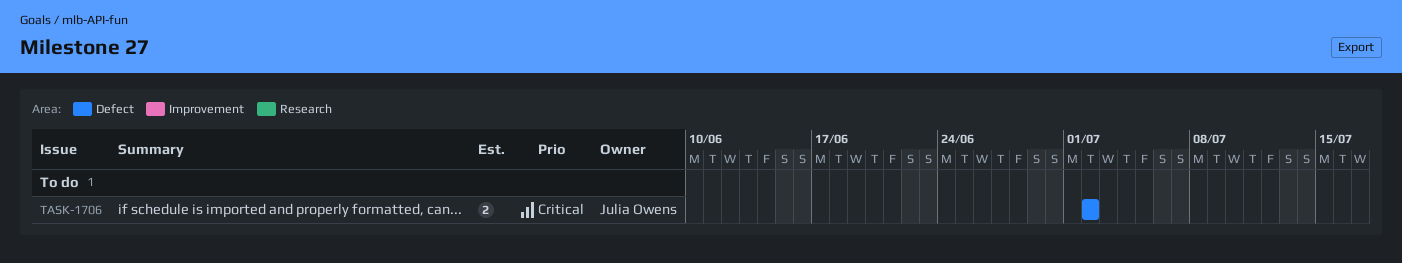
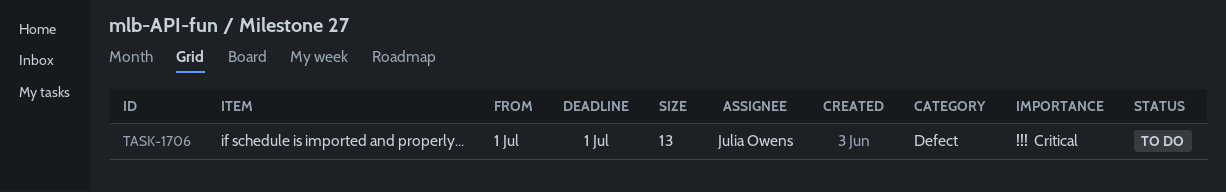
TASK-1706, estimate: 2 -> 13
TASK-1706, start: Jul 2 -> Jul 1
TASK-1706, due: Jul 2 -> Jul 1

